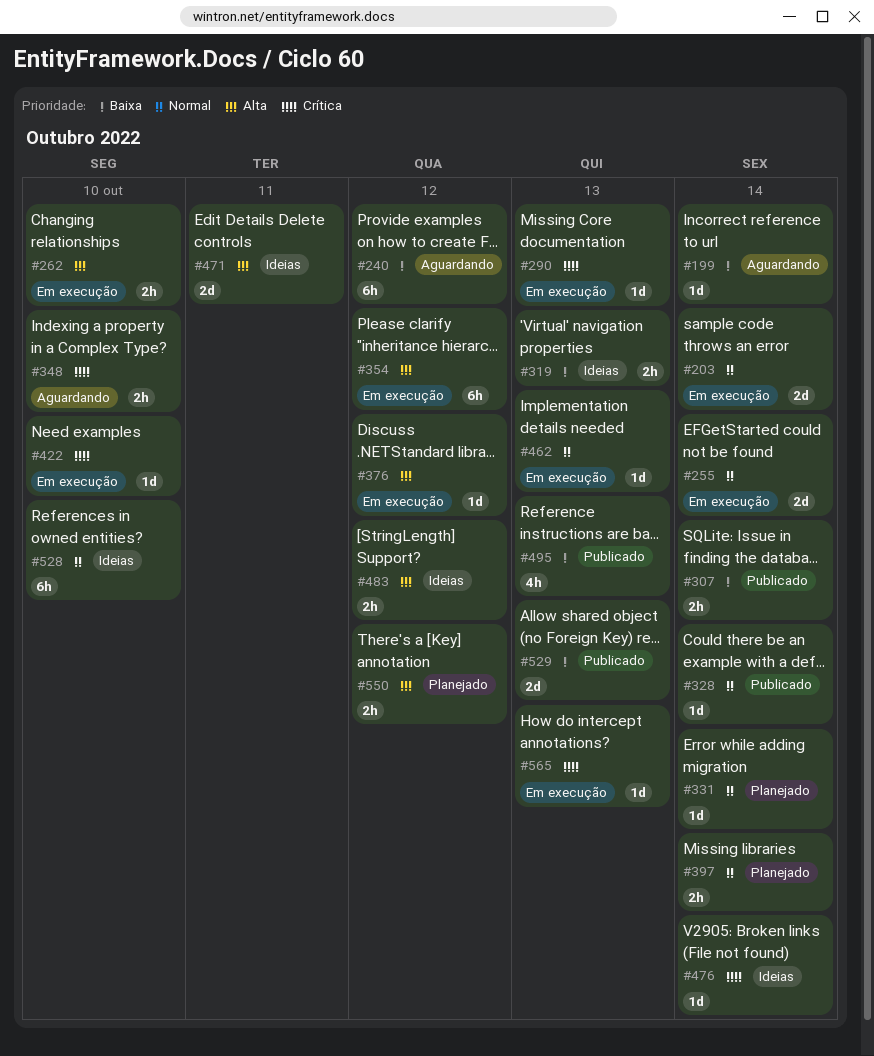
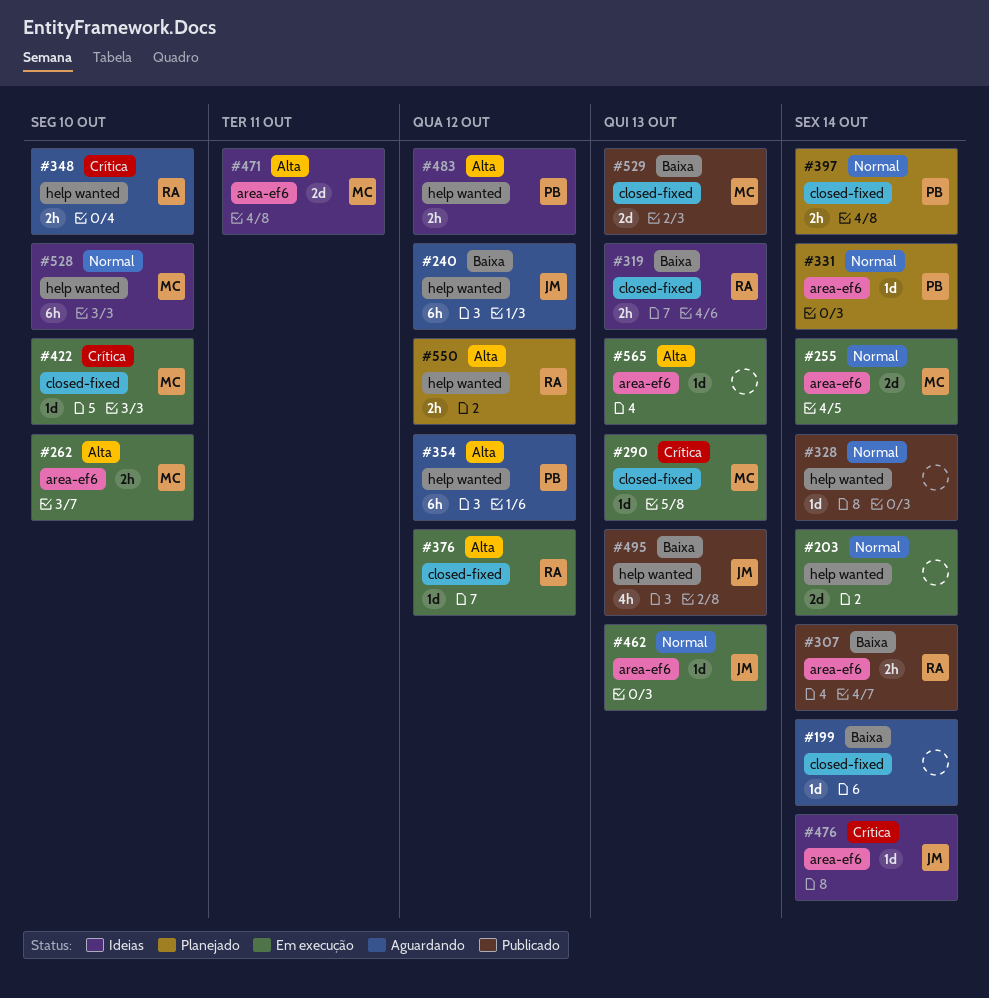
#354, status: Em execução -> Aguardando
#565, priority: Crítica -> Alta

